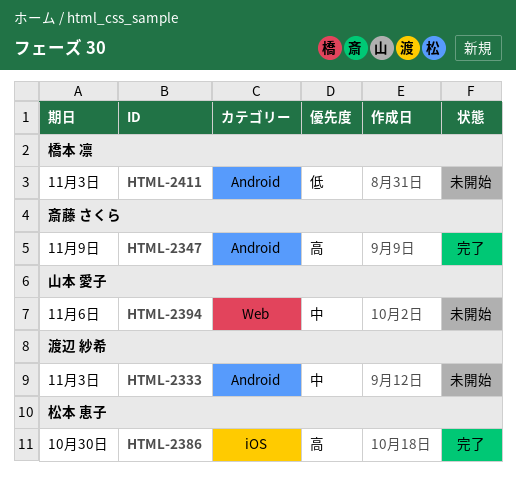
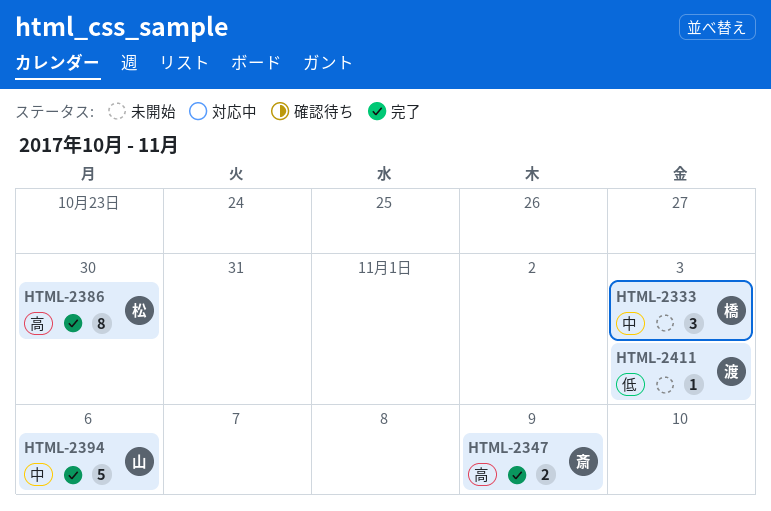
HTML-2333, owner: 渡辺 紗希 -> 橋本 凛
HTML-2394, status: 未開始 -> 完了
HTML-2411, owner: 橋本 凛 -> 渡辺 紗希

